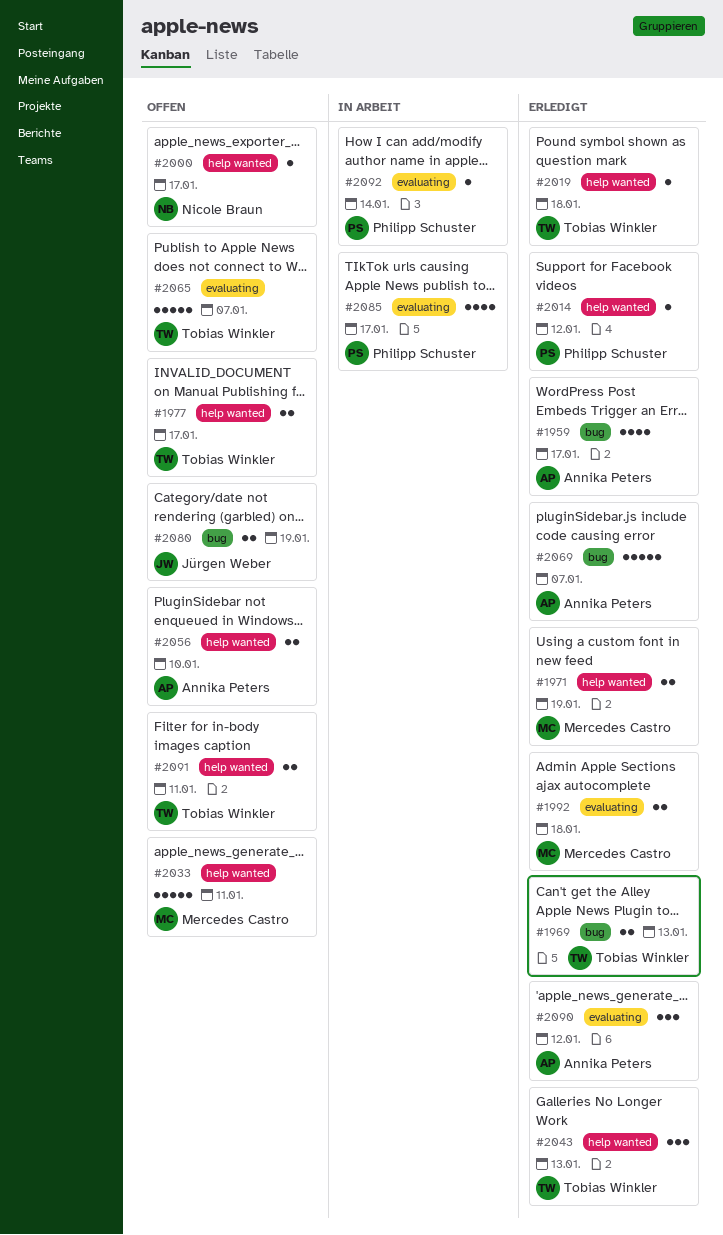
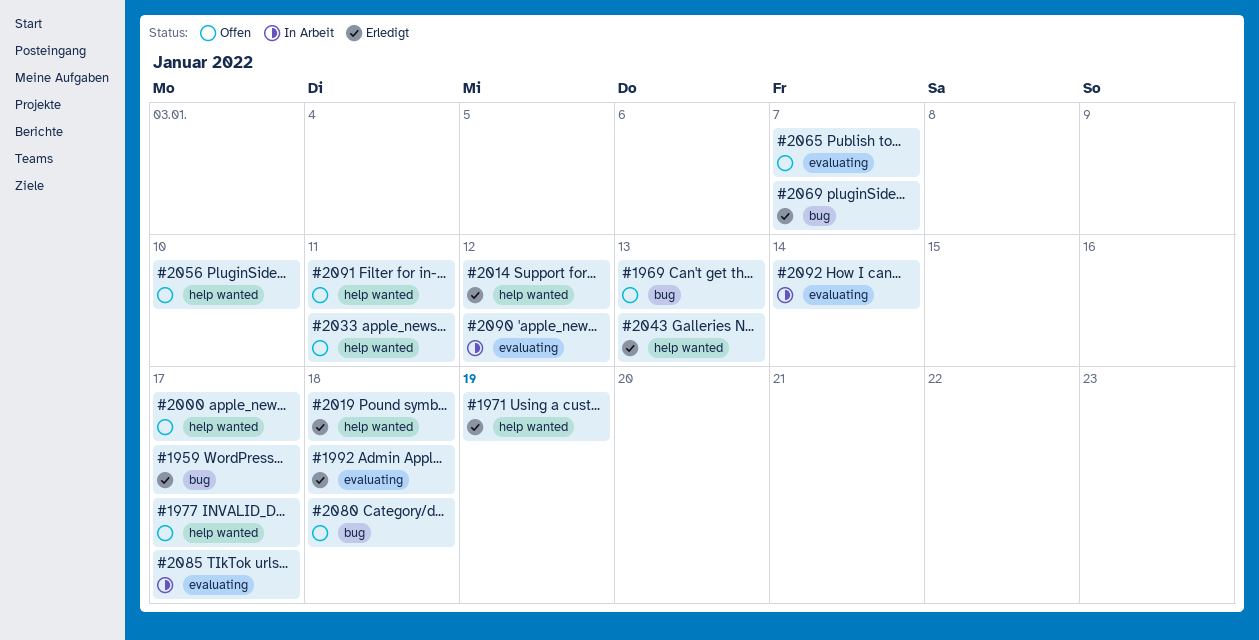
#1969, status: Erledigt -> Offen
#2080, due: Jan 19 -> Jan 18
#2090, status: Erledigt -> In Arbeit

